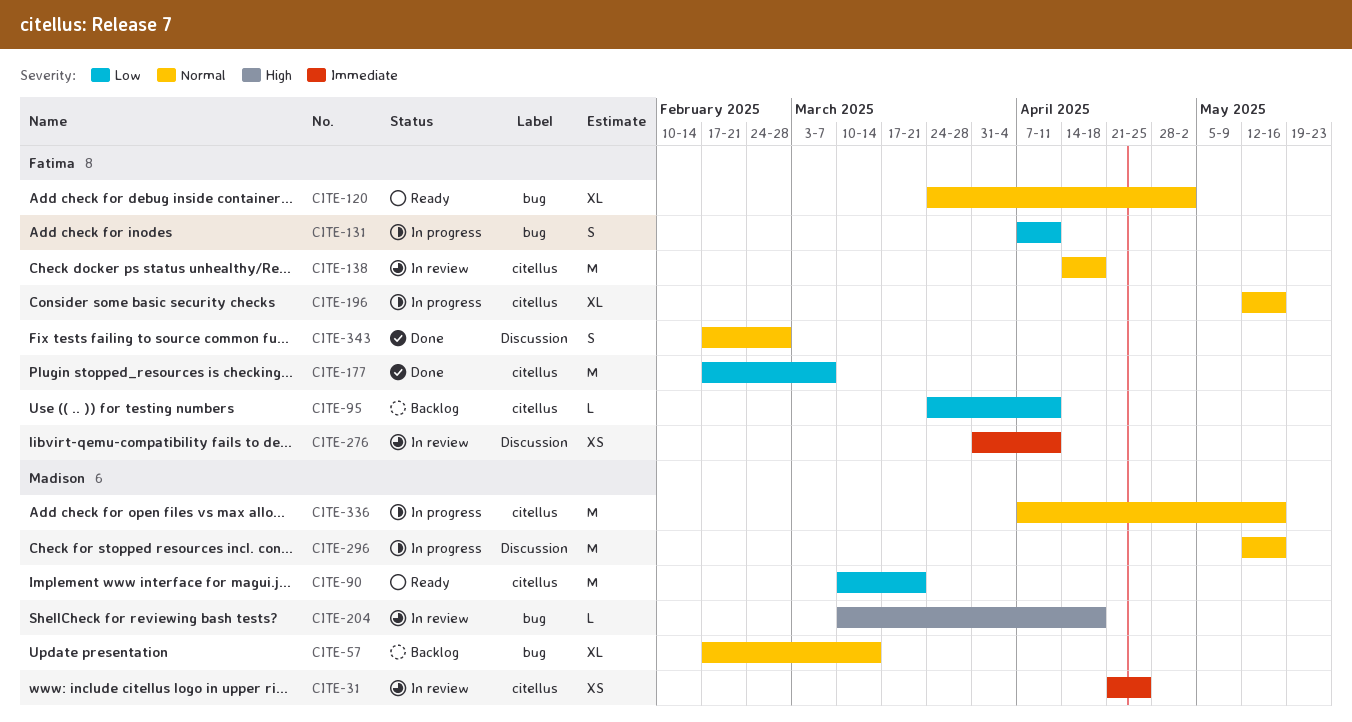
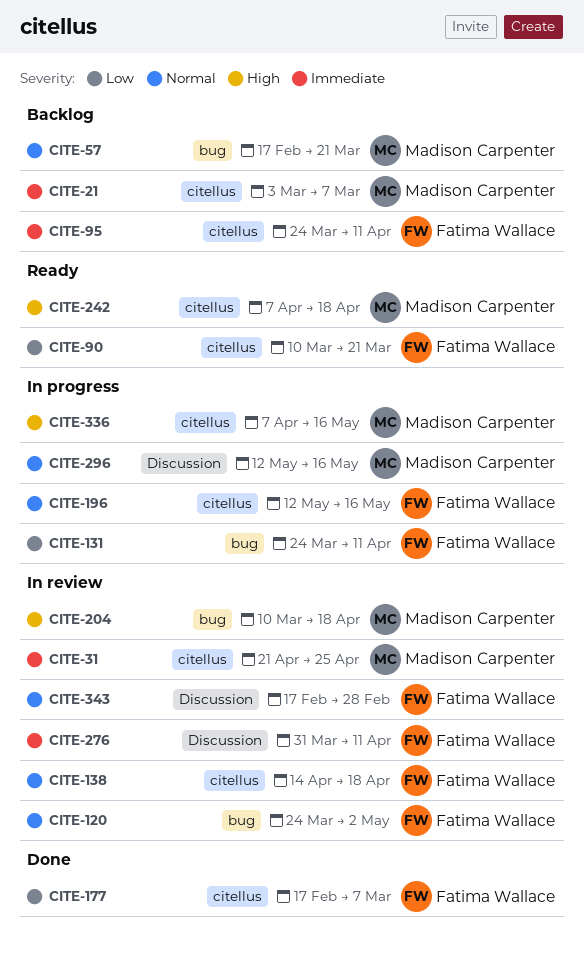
CITE-21: none -> present
CITE-57, due: Mar 14 -> Mar 21
CITE-90, owner: Madison Carpenter -> Fatima Wallace
CITE-95, priority: Low -> Immediate
CITE-120, status: Ready -> In review
CITE-131, start: Apr 7 -> Mar 24
CITE-242: none -> present
CITE-336, priority: Normal -> High
CITE-343, status: Done -> In review

